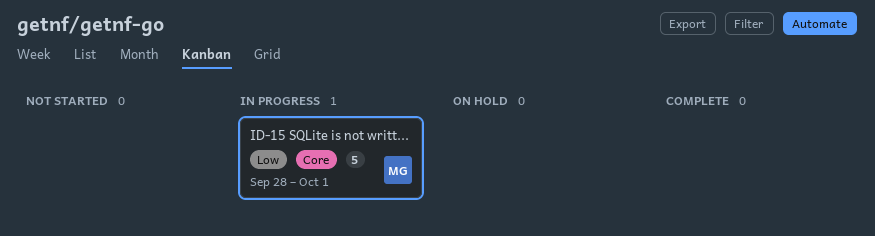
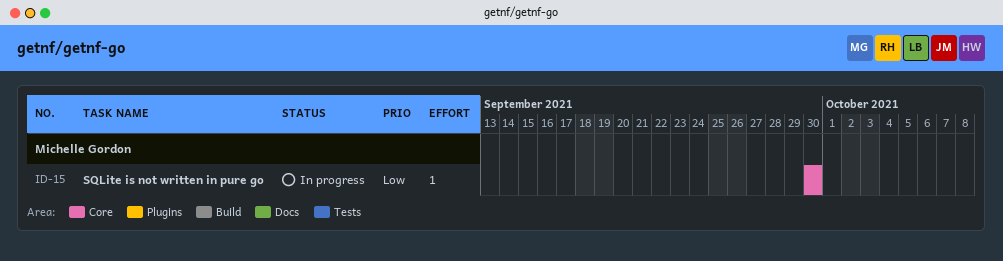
ID-15, estimate: 5 -> 1
ID-15, start: Sep 28 -> Sep 30
ID-15, due: Oct 1 -> Sep 30

